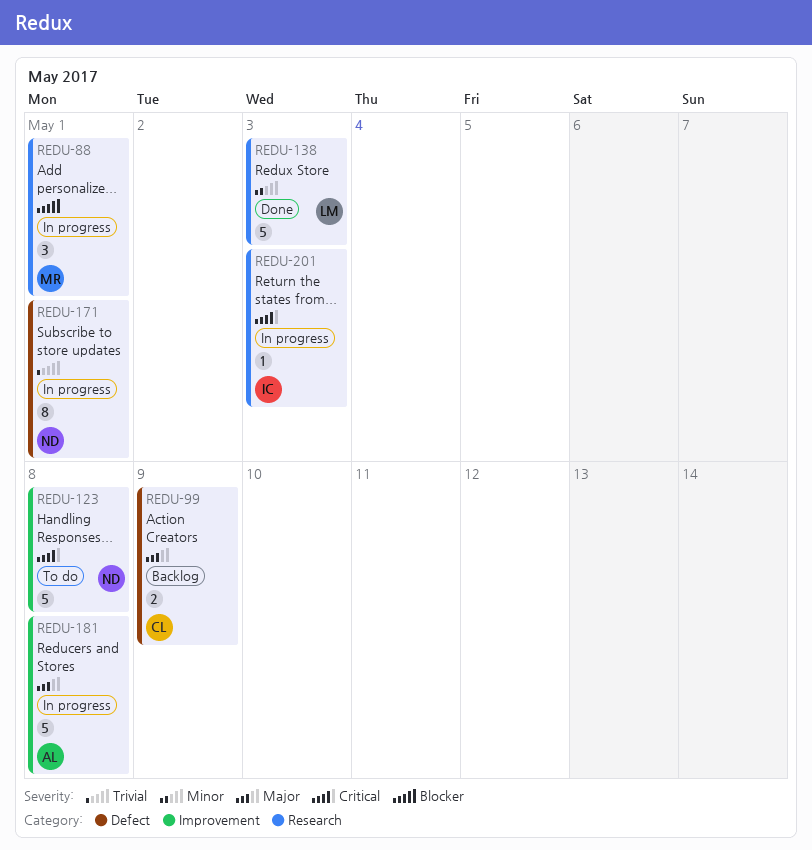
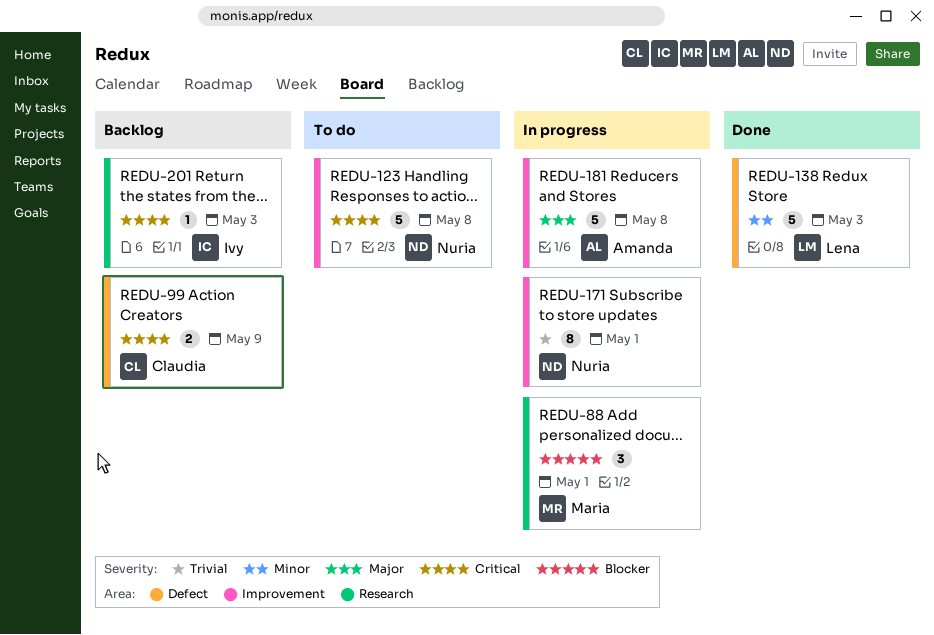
REDU-99, priority: Major -> Critical
REDU-138, label: Research -> Defect
REDU-171, label: Defect -> Improvement
REDU-201, status: In progress -> Backlog

